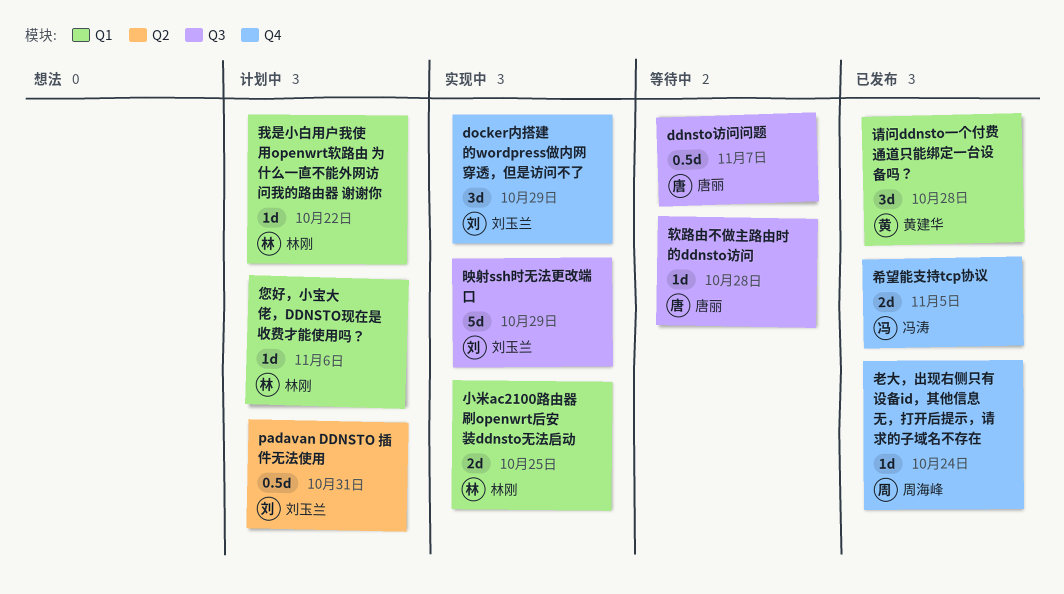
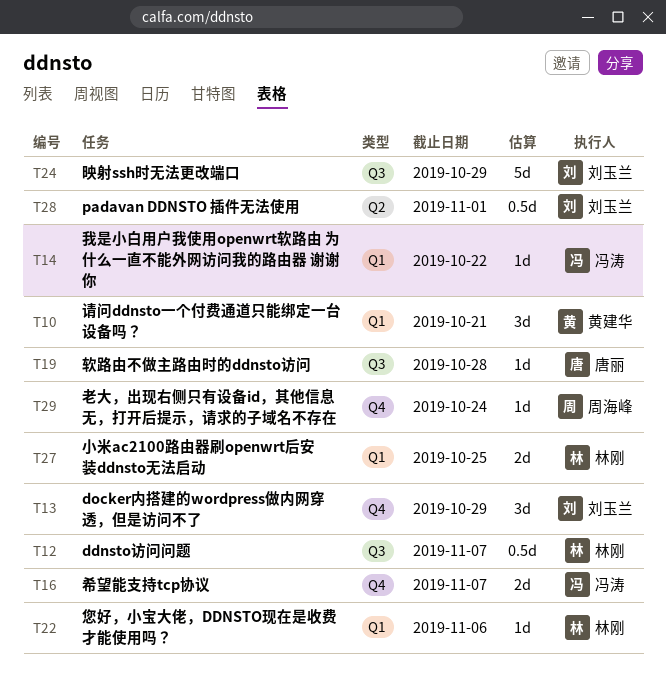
ddnsto访问问题, owner: 唐丽 -> 林刚
padavan DDNSTO 插件无法使用, due: Oct 31 -> Nov 1
希望能支持tcp协议, due: Nov 5 -> Nov 7
我是小白用户我使用openwrt软路由 为什么一直不能外网访问我的路由器 谢谢你, owner: 林刚 -> 冯涛
请问ddnsto一个付费通道只能绑定一台设备吗？, due: Oct 28 -> Oct 21

